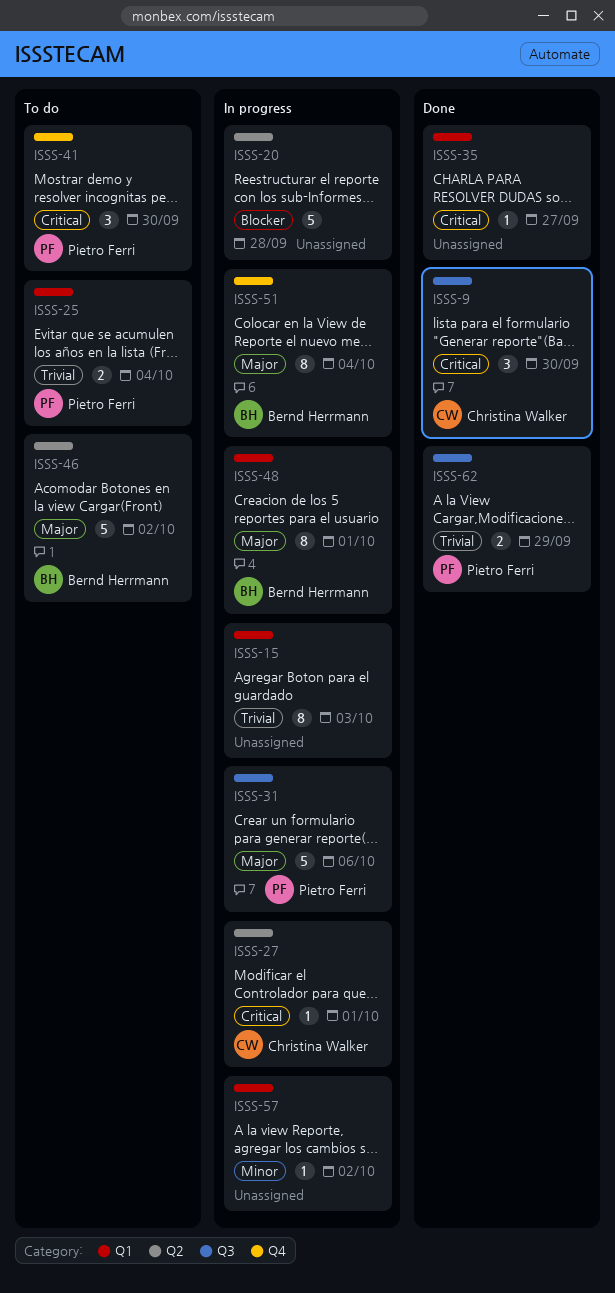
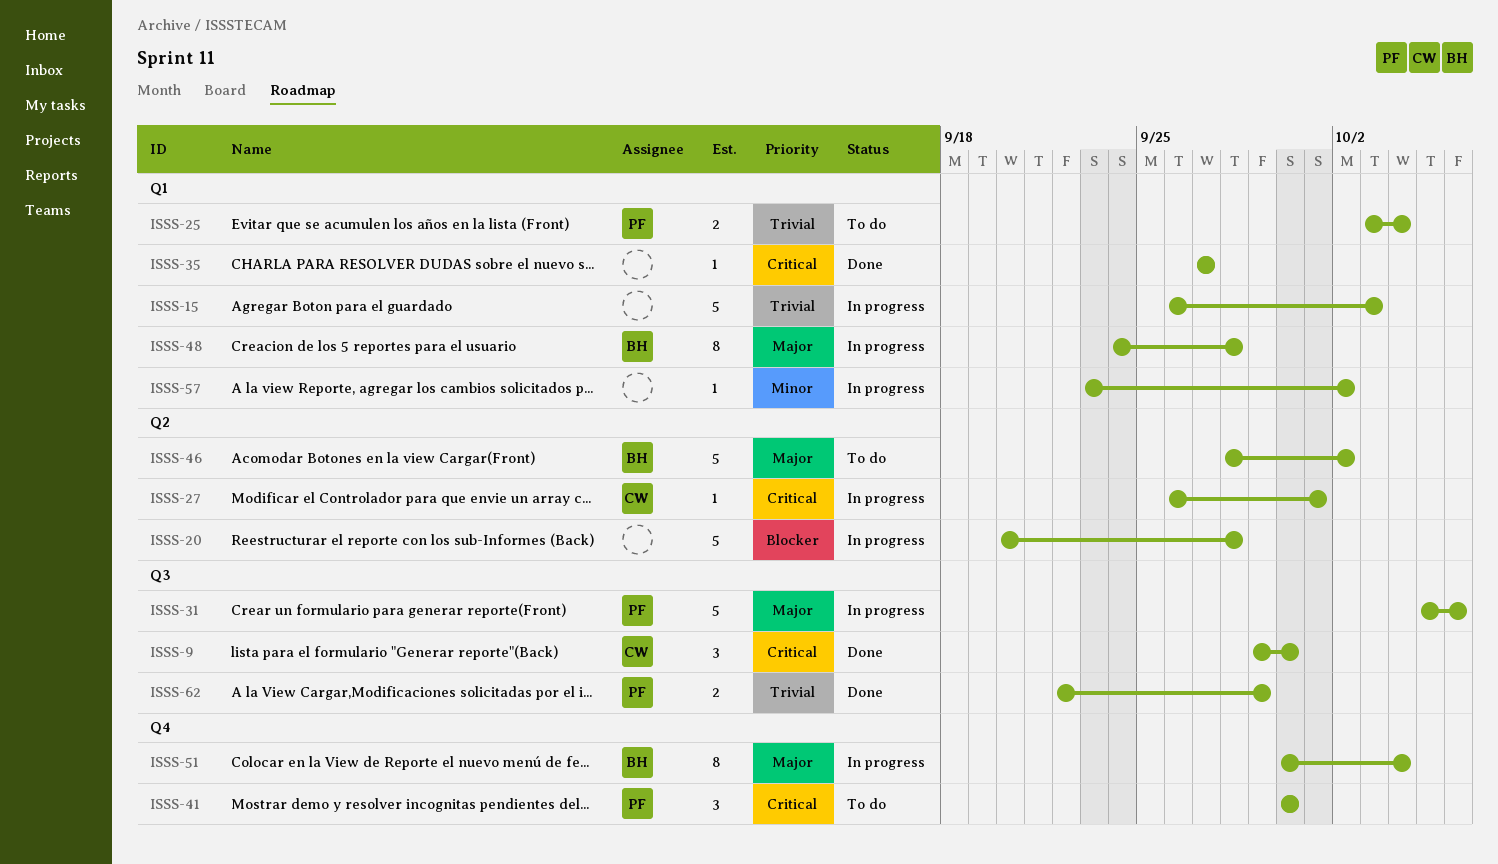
ISSS-15, estimate: 8 -> 5
ISSS-48, due: Oct 1 -> Sep 28

